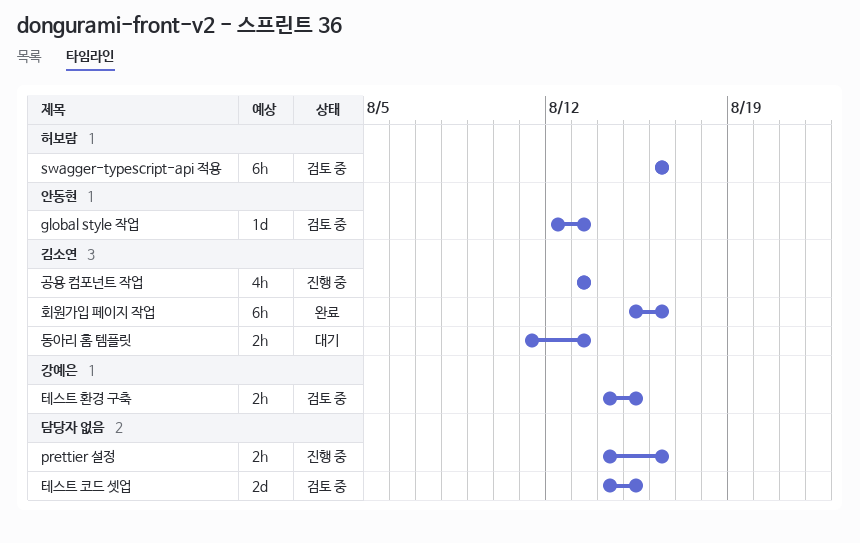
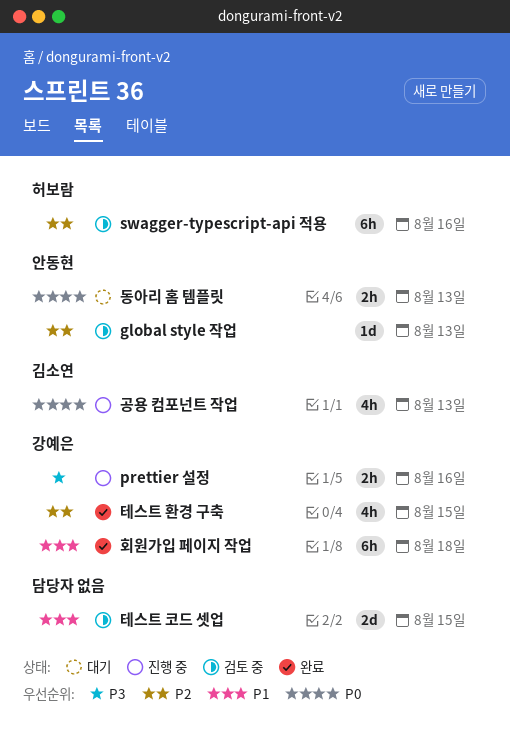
prettier 설정, owner: none -> 강예은
동아리 홈 템플릿, owner: 김소연 -> 안동현
테스트 환경 구축, status: 검토 중 -> 완료
테스트 환경 구축, estimate: 2h -> 4h
회원가입 페이지 작업, owner: 김소연 -> 강예은
회원가입 페이지 작업, due: Aug 16 -> Aug 18

